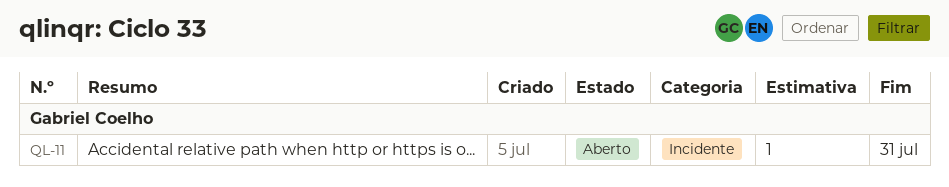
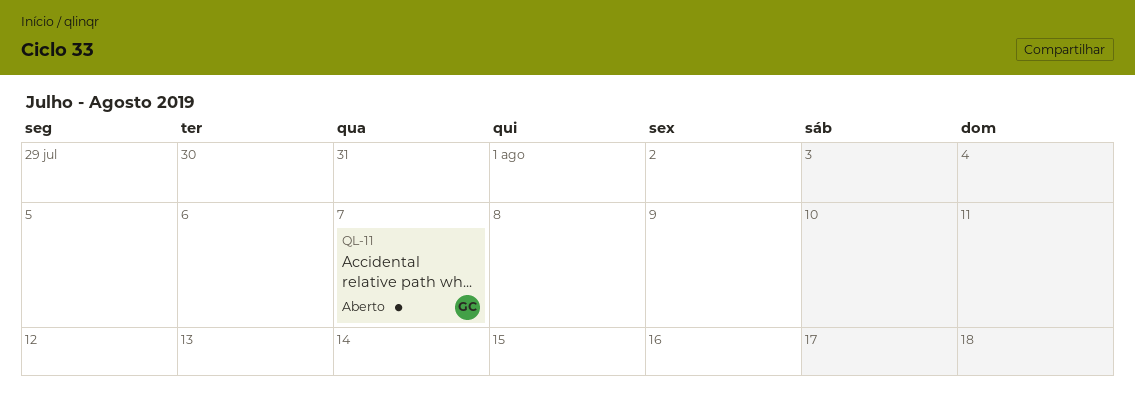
QL-11, due: Jul 31 -> Aug 7

